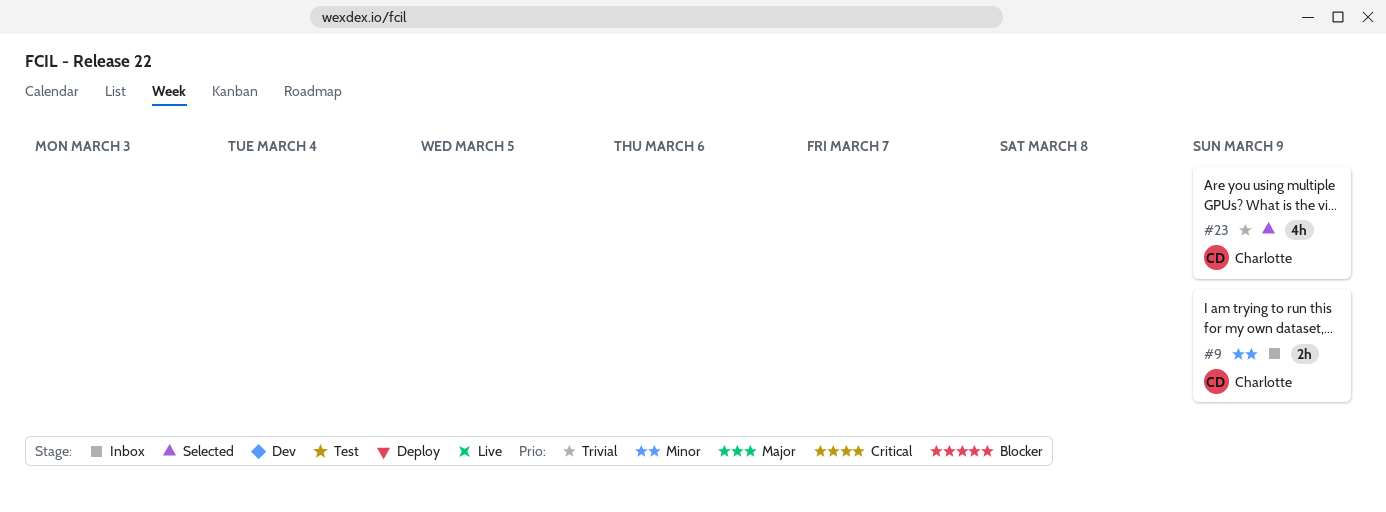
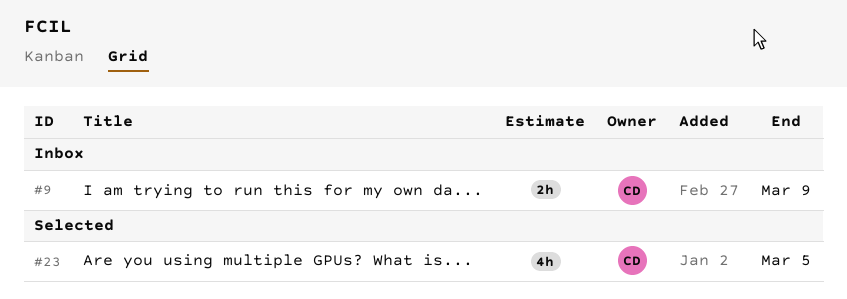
#23, due: Mar 9 -> Mar 5

